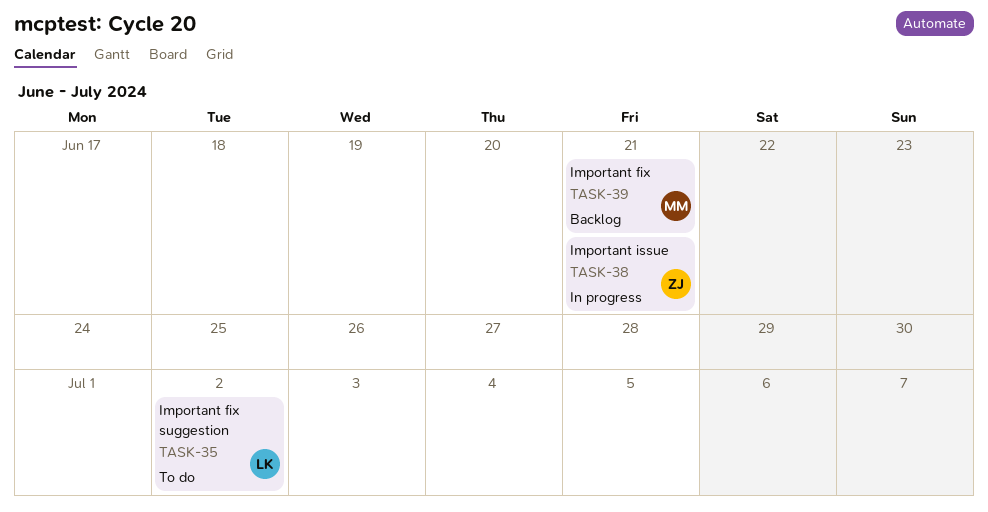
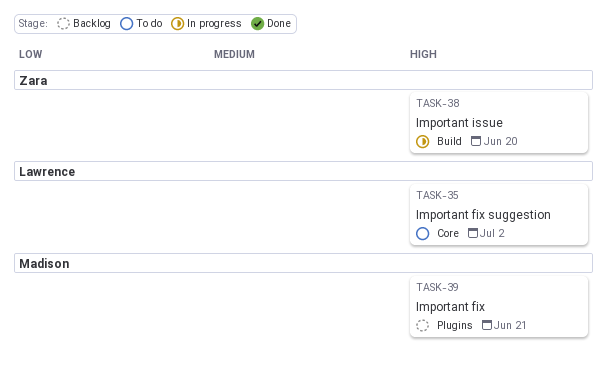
TASK-38, due: Jun 21 -> Jun 20

